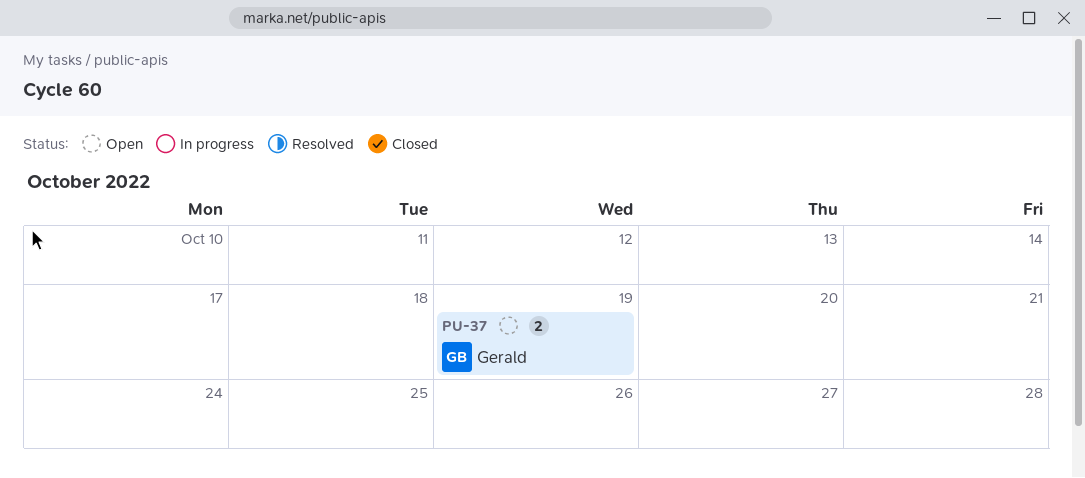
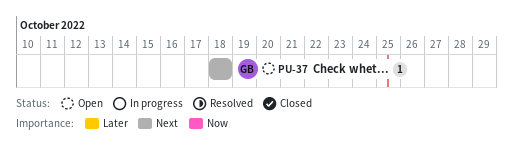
PU-37, estimate: 2 -> 1
PU-37, due: Oct 19 -> Oct 18

